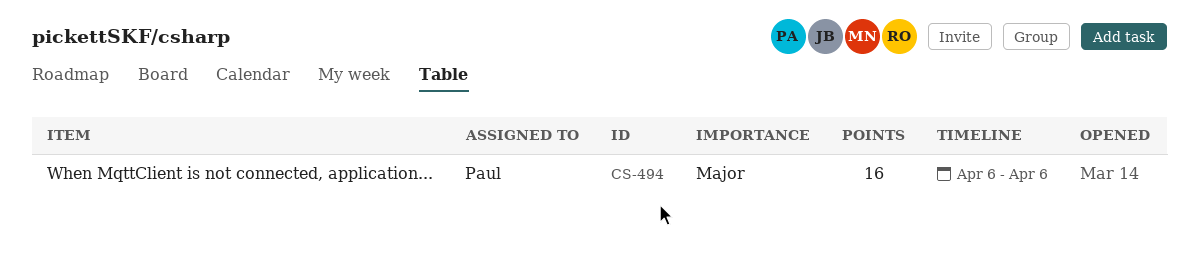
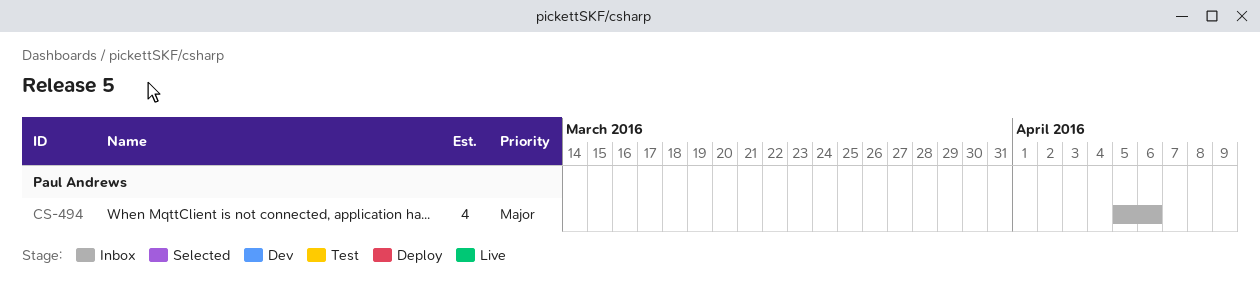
CS-494, estimate: 16 -> 4
CS-494, start: Apr 6 -> Apr 5

